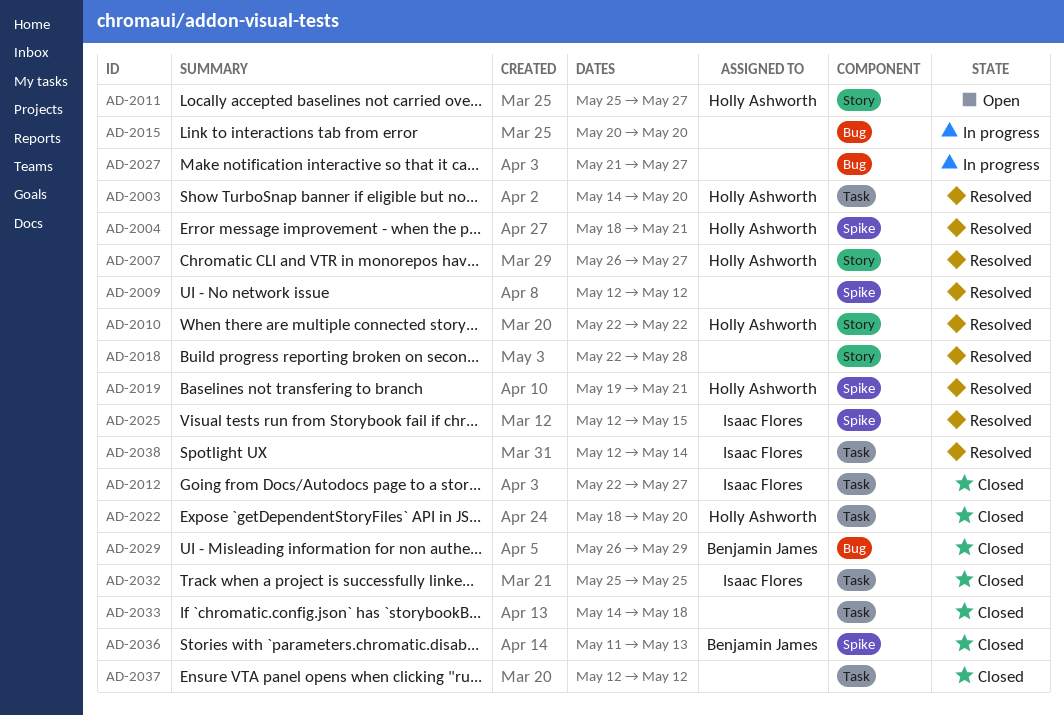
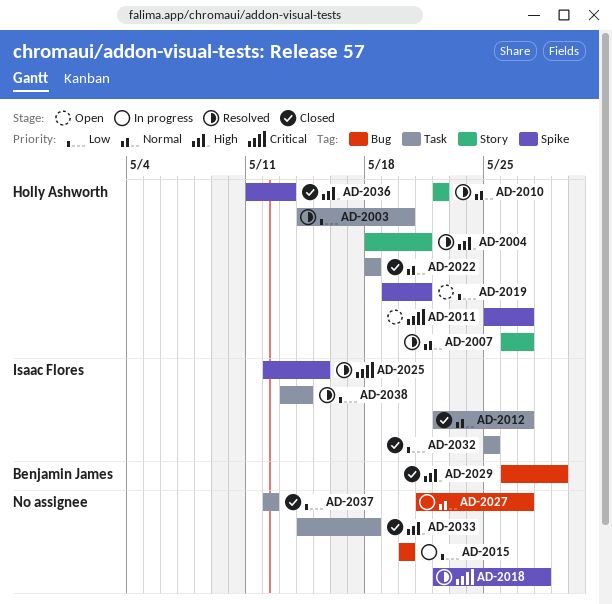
AD-2004, label: Spike -> Story
AD-2009: present -> none
AD-2011, label: Story -> Spike
AD-2018, label: Story -> Spike
AD-2019, status: Resolved -> Open
AD-2022, due: May 20 -> May 18
AD-2036, owner: Benjamin James -> Holly Ashworth
AD-2038, start: May 12 -> May 13

